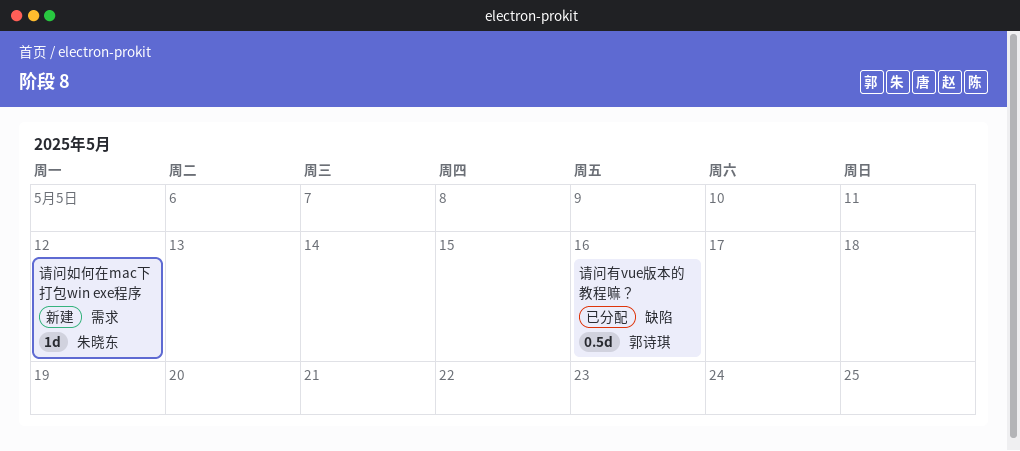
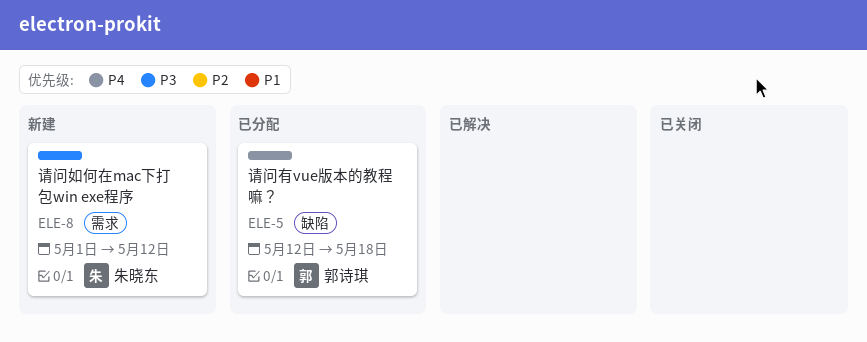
请问有vue版本的教程嘛？, due: May 16 -> May 18

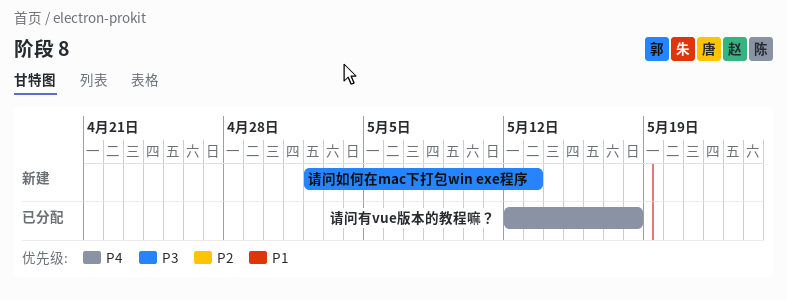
请问如何在mac下打包win exe程序, start: May 1 -> May 2
请问如何在mac下打包win exe程序, due: May 12 -> May 13

